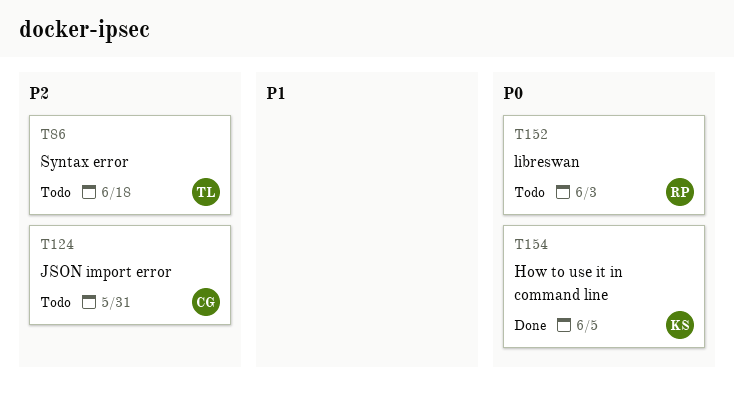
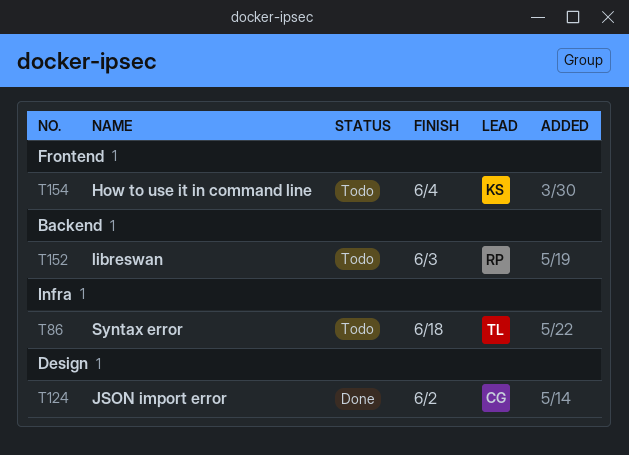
T124, status: Todo -> Done
T124, due: May 31 -> Jun 2
T154, status: Done -> Todo
T154, due: Jun 5 -> Jun 4

